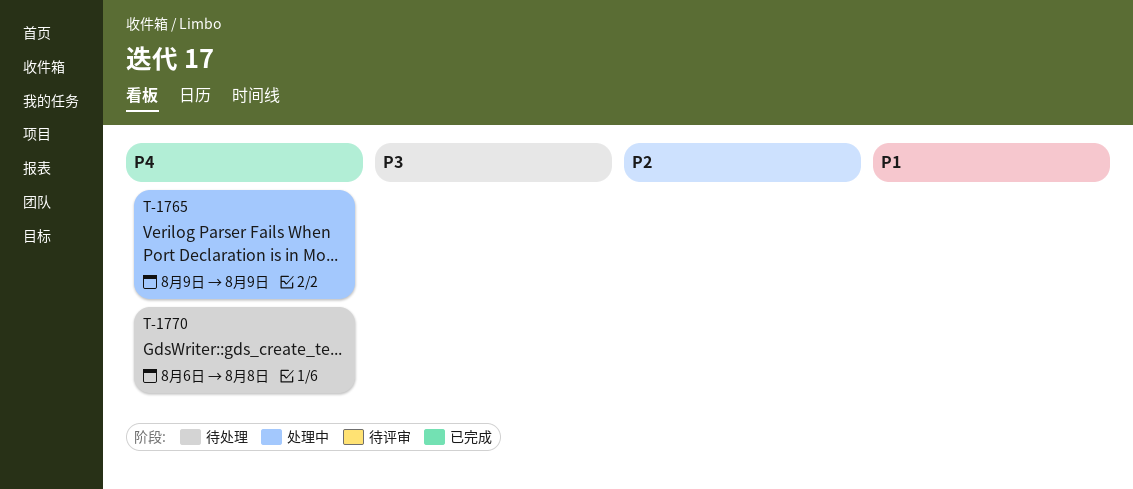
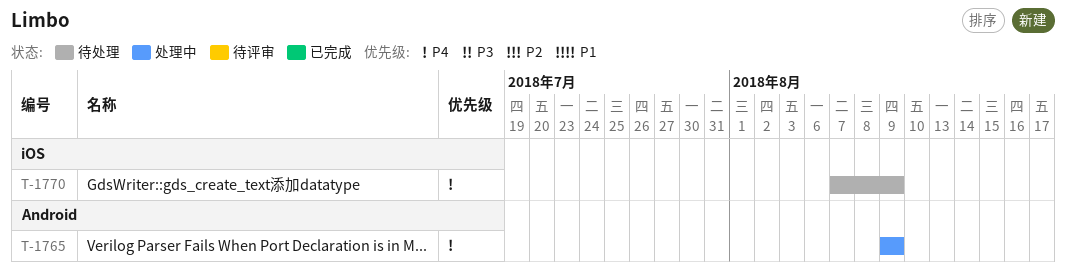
T-1770, start: Aug 6 -> Aug 7
T-1770, due: Aug 8 -> Aug 9

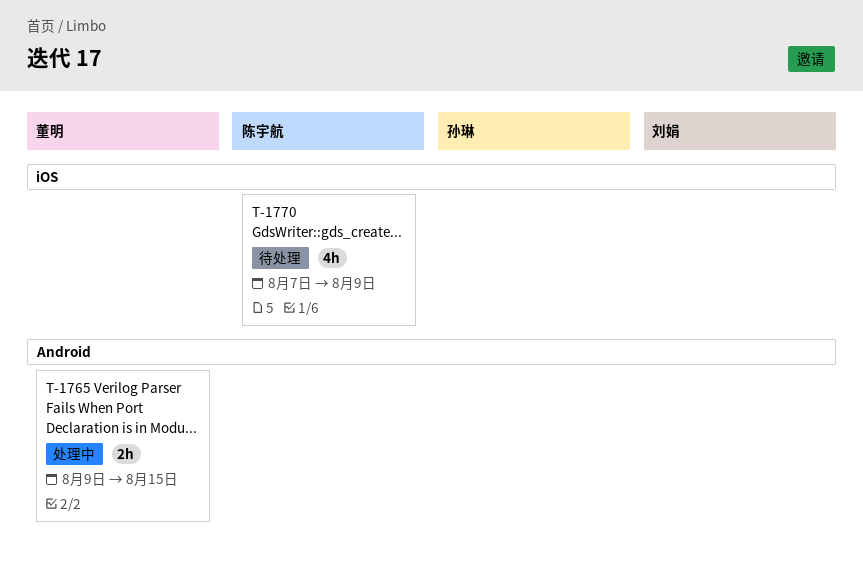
T-1765, due: Aug 9 -> Aug 15

